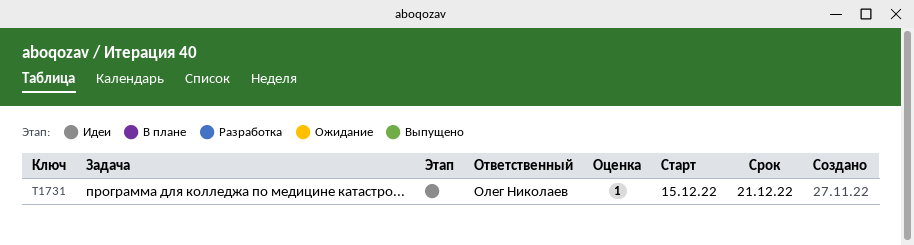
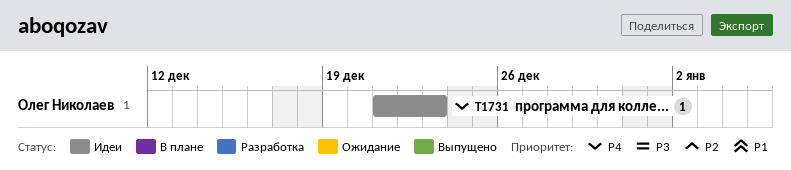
T1731, start: Dec 15 -> Dec 21
T1731, due: Dec 21 -> Dec 23

